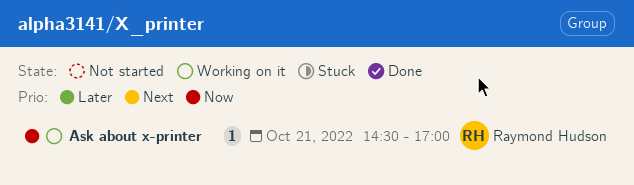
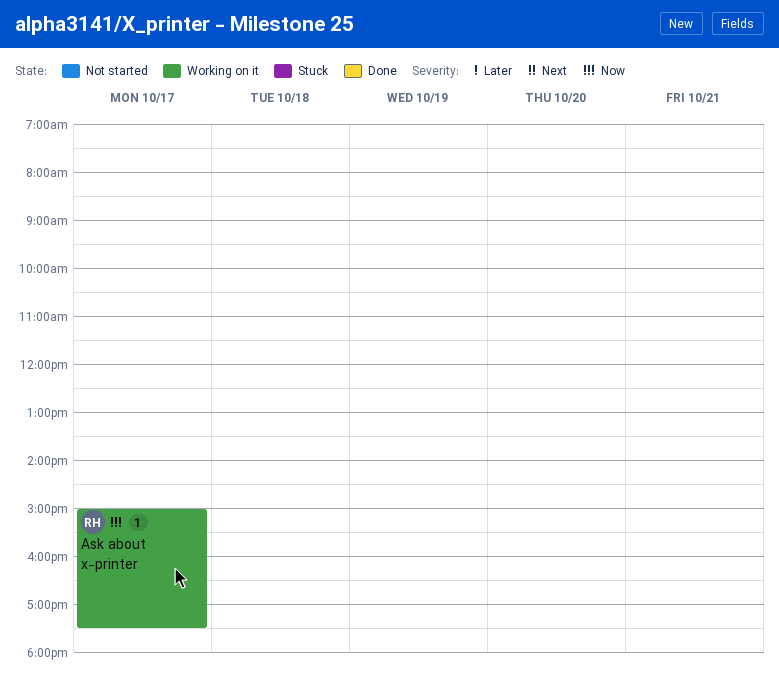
Ask about x-printer, day: Oct 21 -> Oct 17
Ask about x-printer, begins: 14:30 -> 15:00
Ask about x-printer, ends: 17:00 -> 17:30

